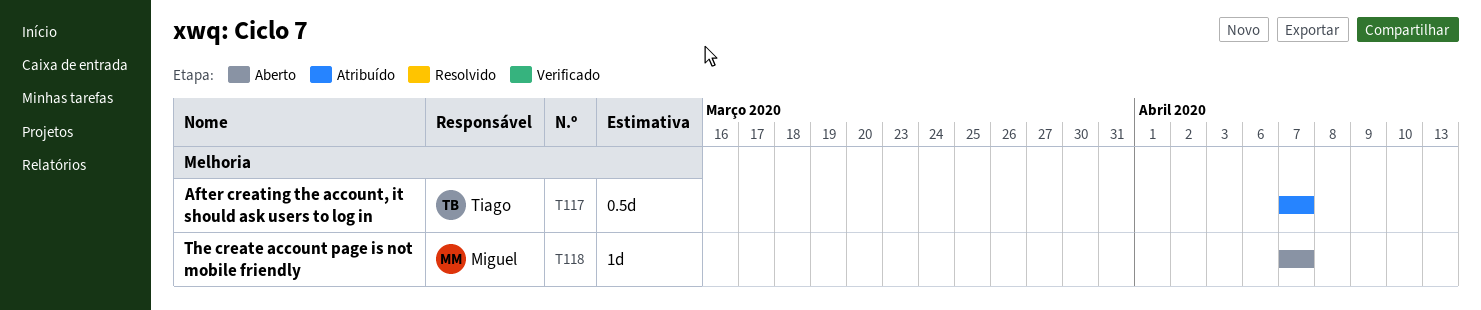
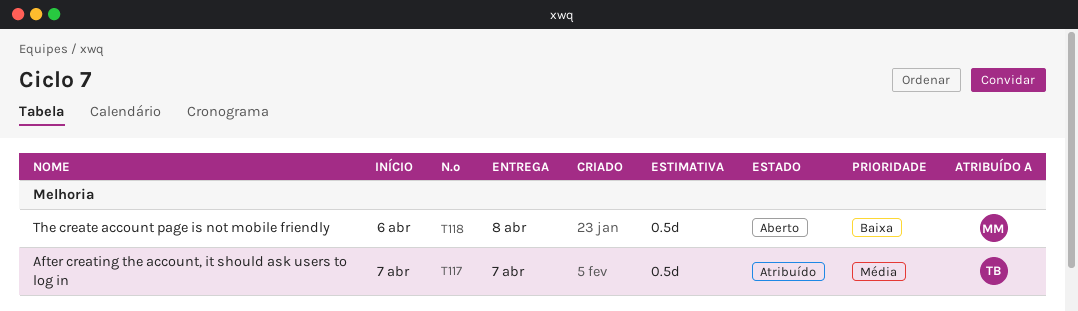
T118, estimate: 1d -> 0.5d
T118, start: Apr 7 -> Apr 6
T118, due: Apr 7 -> Apr 8

